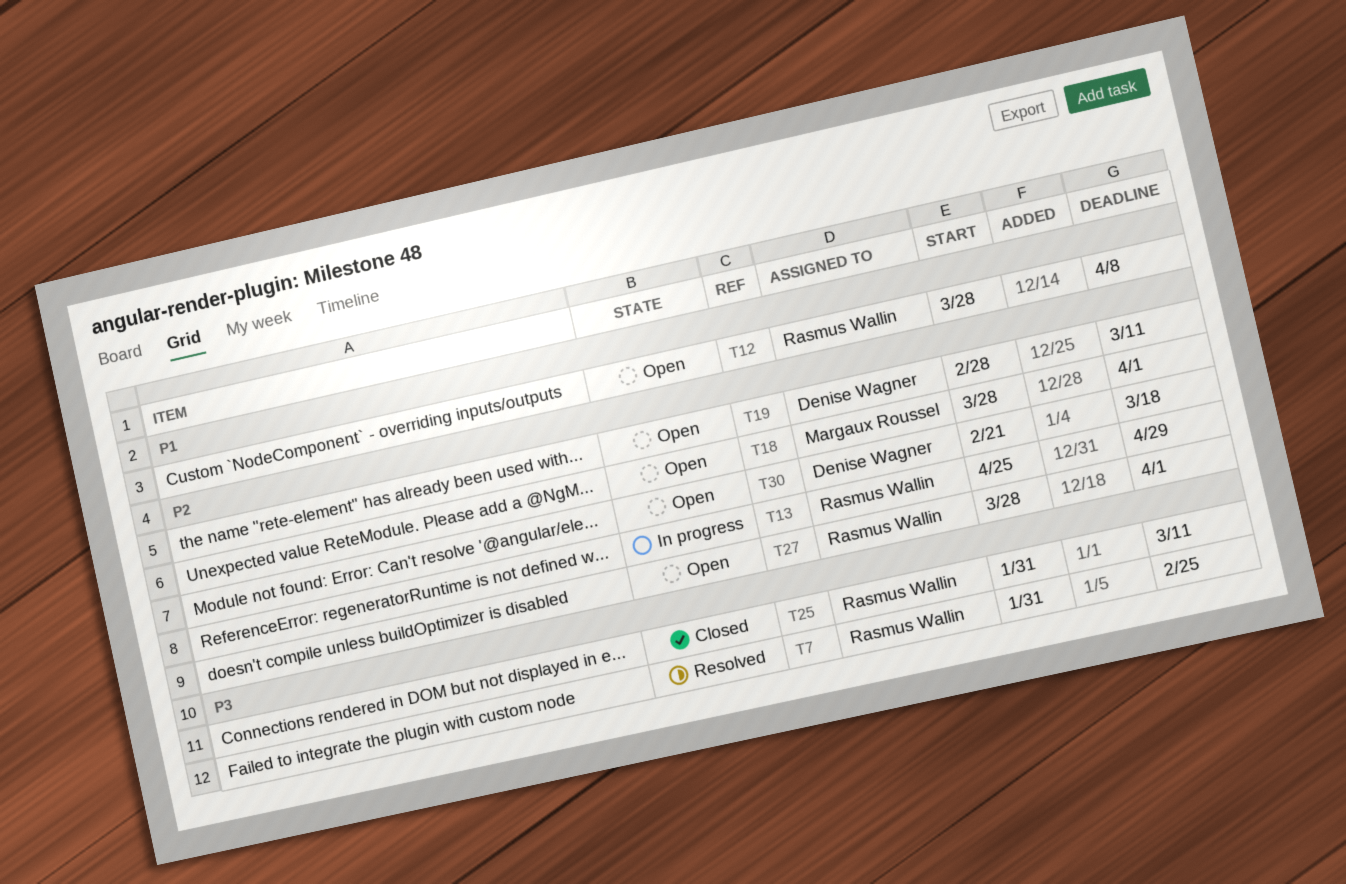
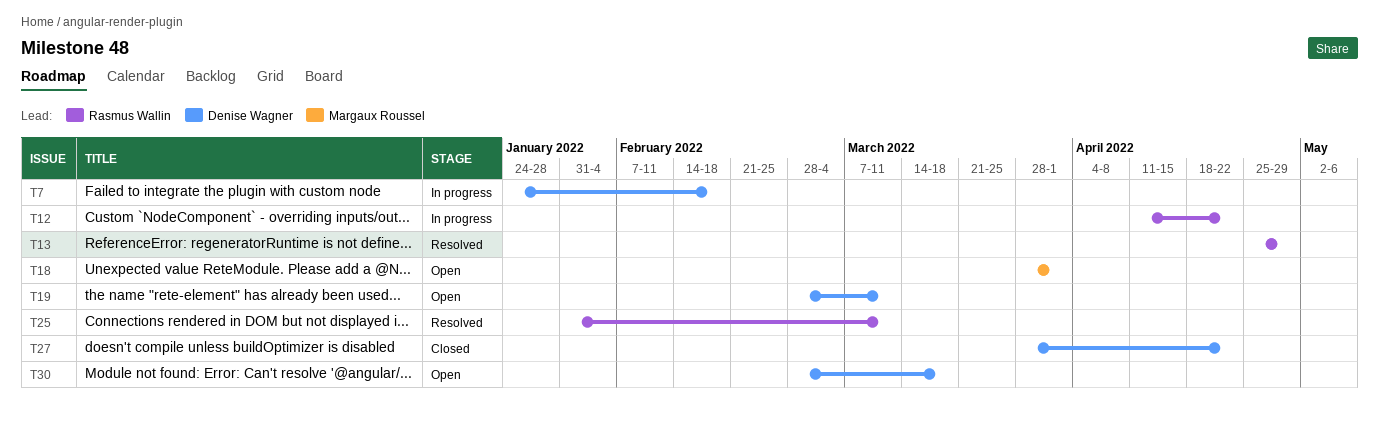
T7, status: Resolved -> In progress
T7, owner: Rasmus Wallin -> Denise Wagner
T7, start: Jan 31 -> Jan 24
T7, due: Feb 25 -> Feb 18
T12, status: Open -> In progress
T12, start: Mar 28 -> Apr 11
T12, due: Apr 8 -> Apr 22
T13, status: In progress -> Resolved
T25, status: Closed -> Resolved
T27, status: Open -> Closed
T27, owner: Rasmus Wallin -> Denise Wagner
T27, due: Apr 1 -> Apr 22
T30, start: Feb 21 -> Feb 28

